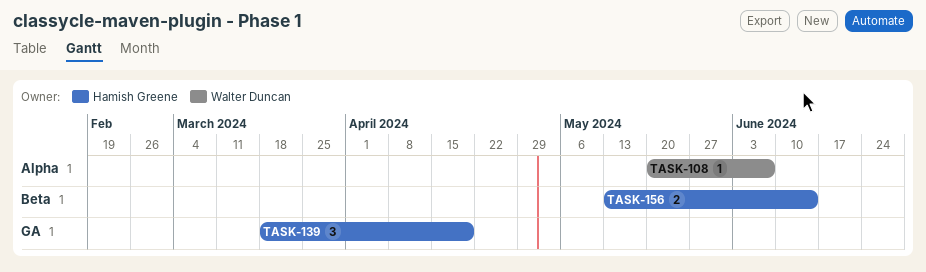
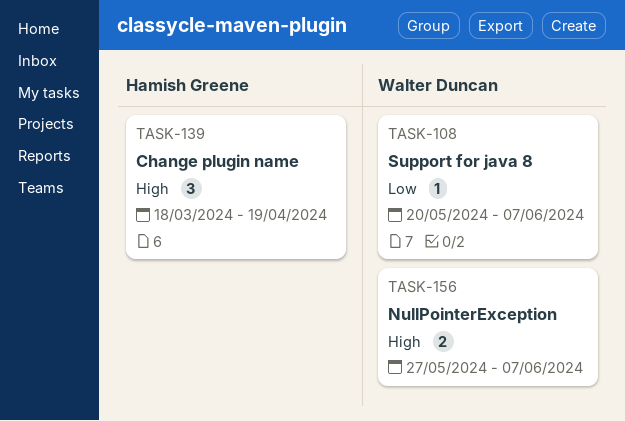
TASK-156, owner: Hamish Greene -> Walter Duncan
TASK-156, start: May 13 -> May 27
TASK-156, due: Jun 14 -> Jun 7

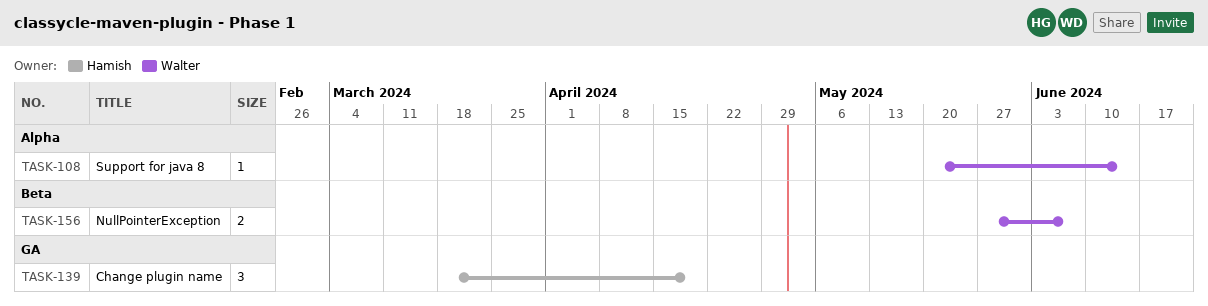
TASK-108, due: Jun 7 -> Jun 14

